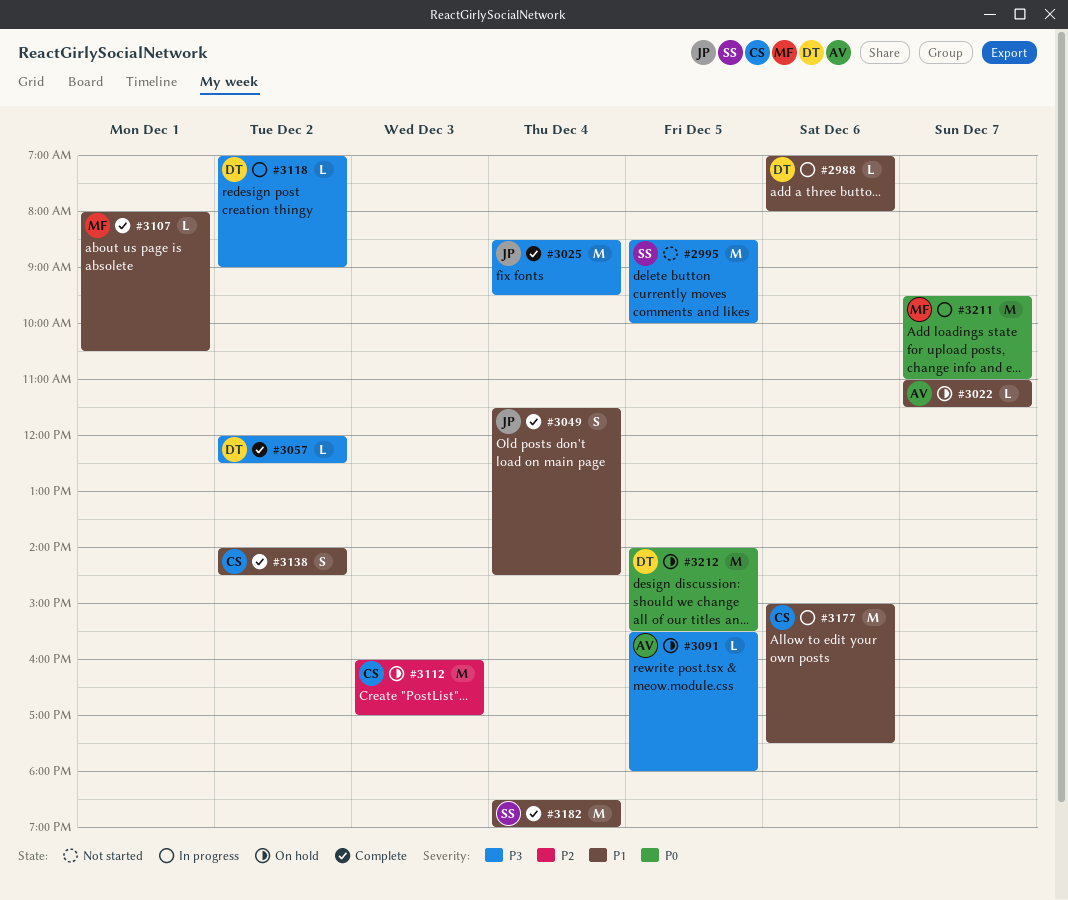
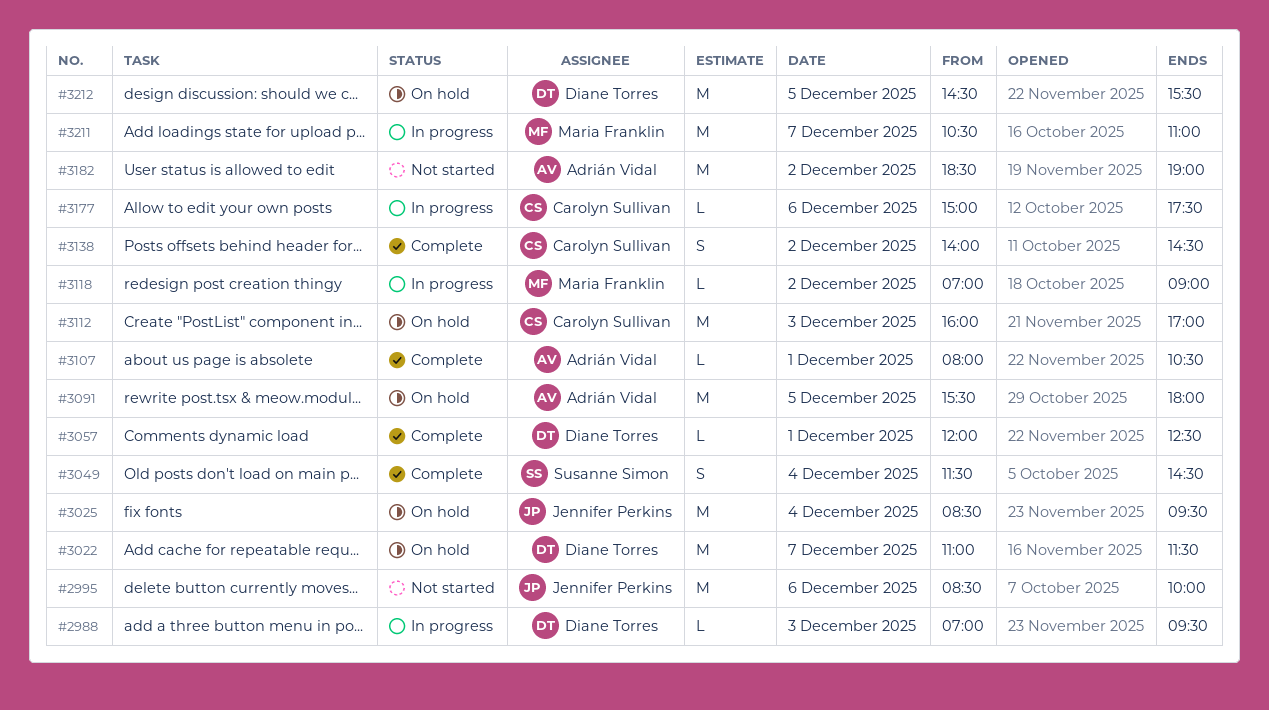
#2988, day: Dec 6 -> Dec 3
#2988, ends: 08:00 -> 09:30
#2995, owner: Susanne Simon -> Jennifer Perkins
#2995, day: Dec 5 -> Dec 6
#3022, owner: Adrián Vidal -> Diane Torres
#3022, estimate: L -> M
#3025, status: Complete -> On hold
#3049, owner: Jennifer Perkins -> Susanne Simon
#3057, day: Dec 2 -> Dec 1
#3091, estimate: L -> M
#3107, owner: Maria Franklin -> Adrián Vidal
#3118, owner: Diane Torres -> Maria Franklin
#3177, estimate: M -> L
#3182, status: Complete -> Not started
#3182, owner: Susanne Simon -> Adrián Vidal
#3182, day: Dec 4 -> Dec 2
#3211, begins: 09:30 -> 10:30
#3212, begins: 14:00 -> 14:30

